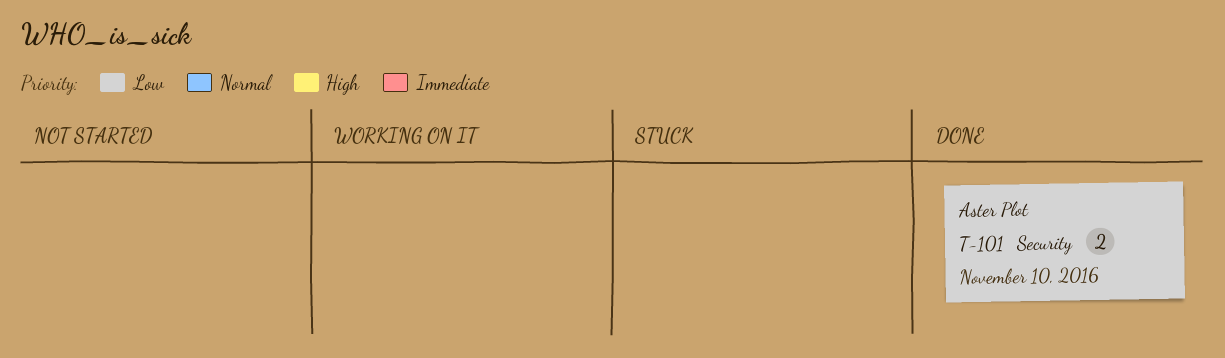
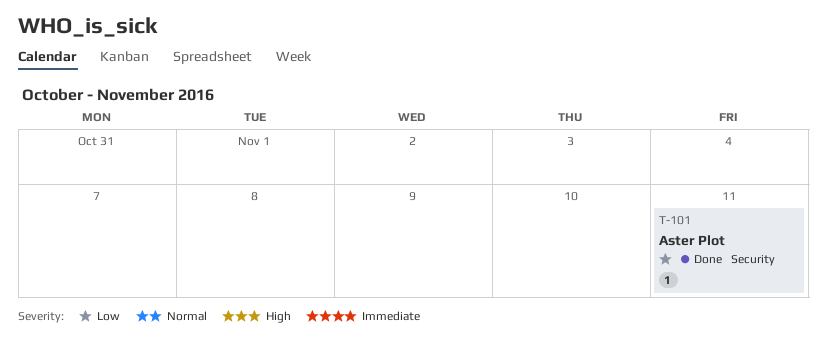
T-101, estimate: 2 -> 1
T-101, due: Nov 10 -> Nov 11

